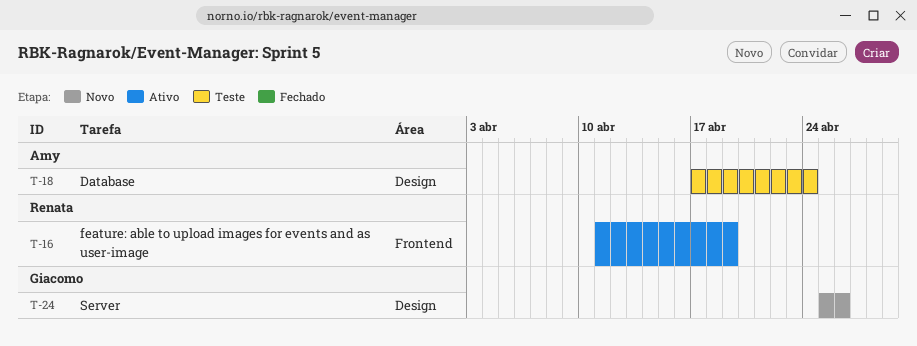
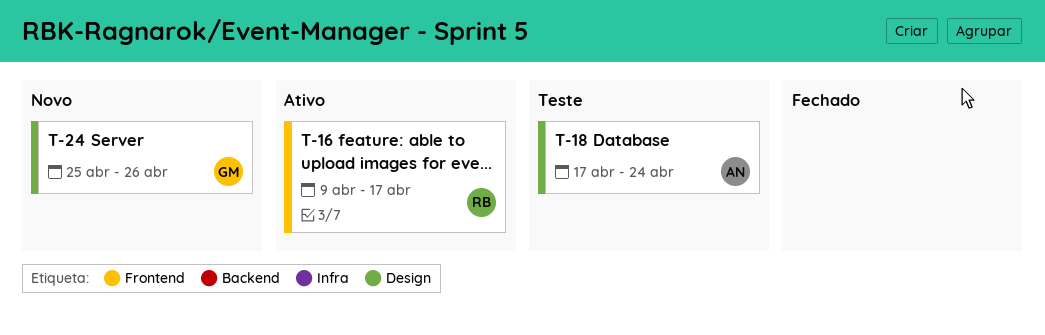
T-16, start: Apr 11 -> Apr 9
T-16, due: Apr 19 -> Apr 17

